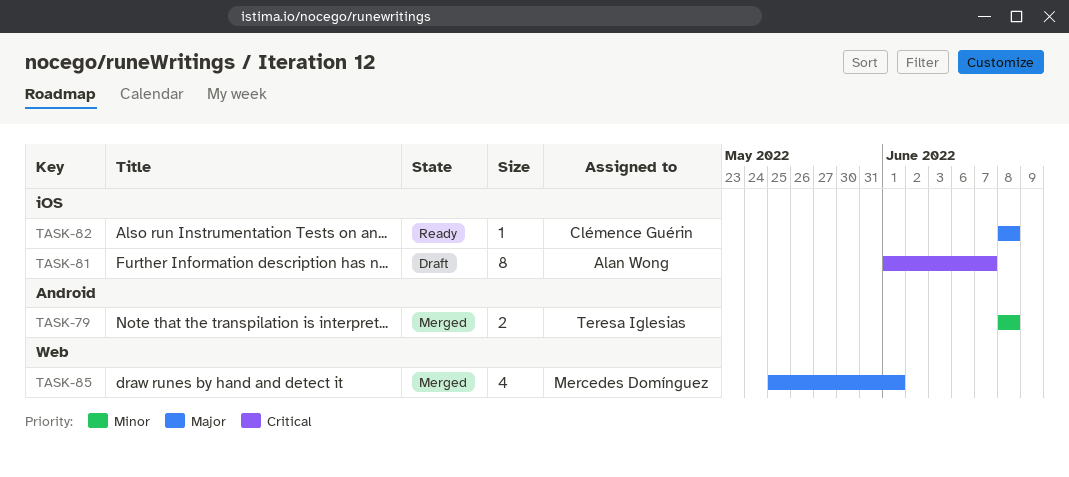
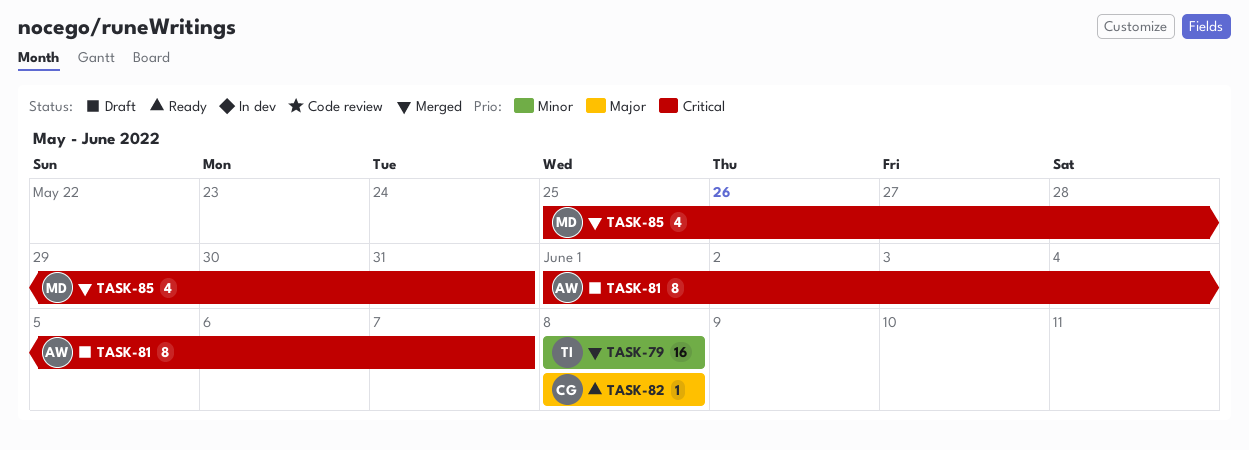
TASK-79, estimate: 2 -> 16
TASK-85, priority: Major -> Critical
TASK-85, due: Jun 1 -> May 31

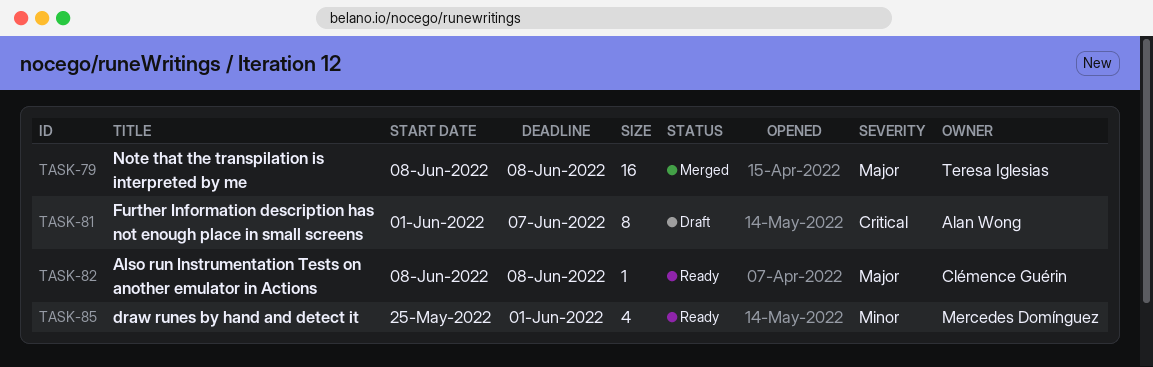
TASK-79, priority: Minor -> Major
TASK-85, status: Merged -> Ready
TASK-85, priority: Critical -> Minor
TASK-85, due: May 31 -> Jun 1

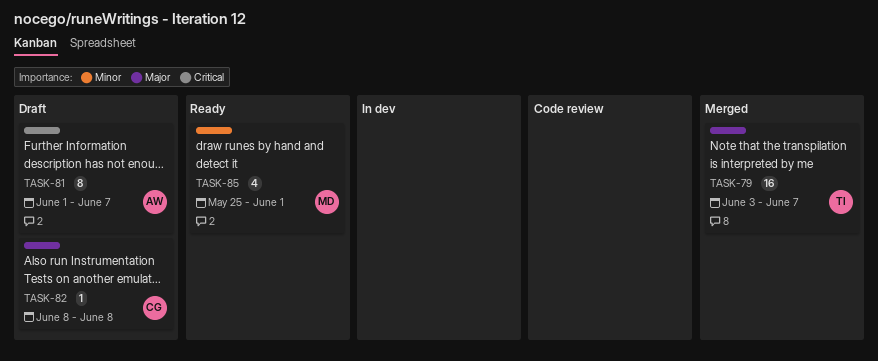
TASK-79, start: Jun 8 -> Jun 3
TASK-79, due: Jun 8 -> Jun 7
TASK-82, status: Ready -> Draft

